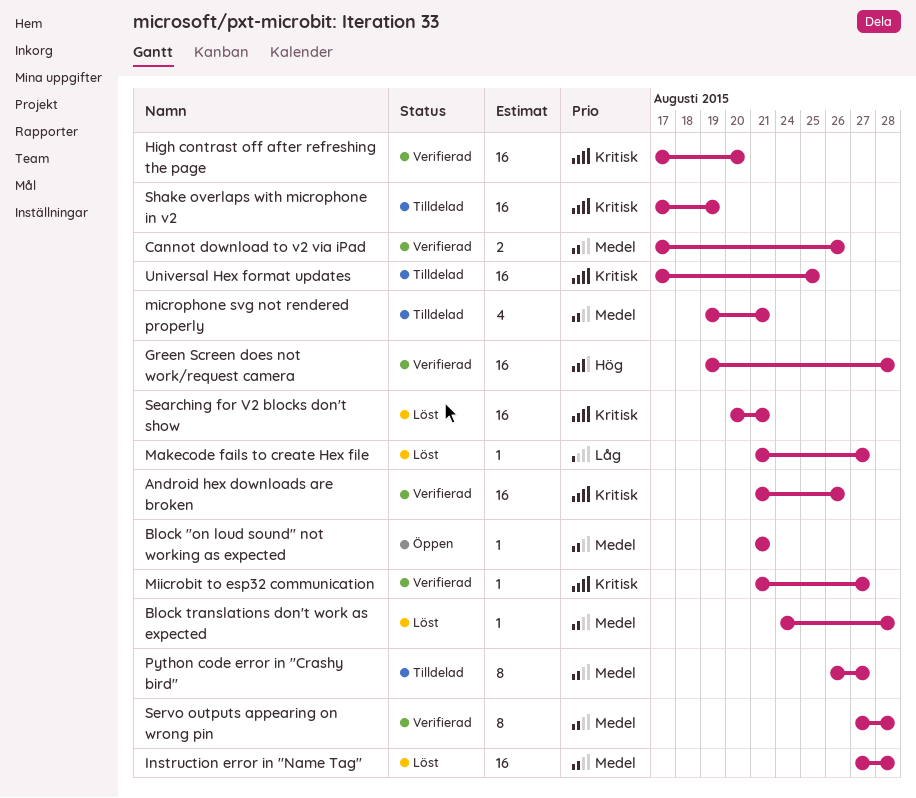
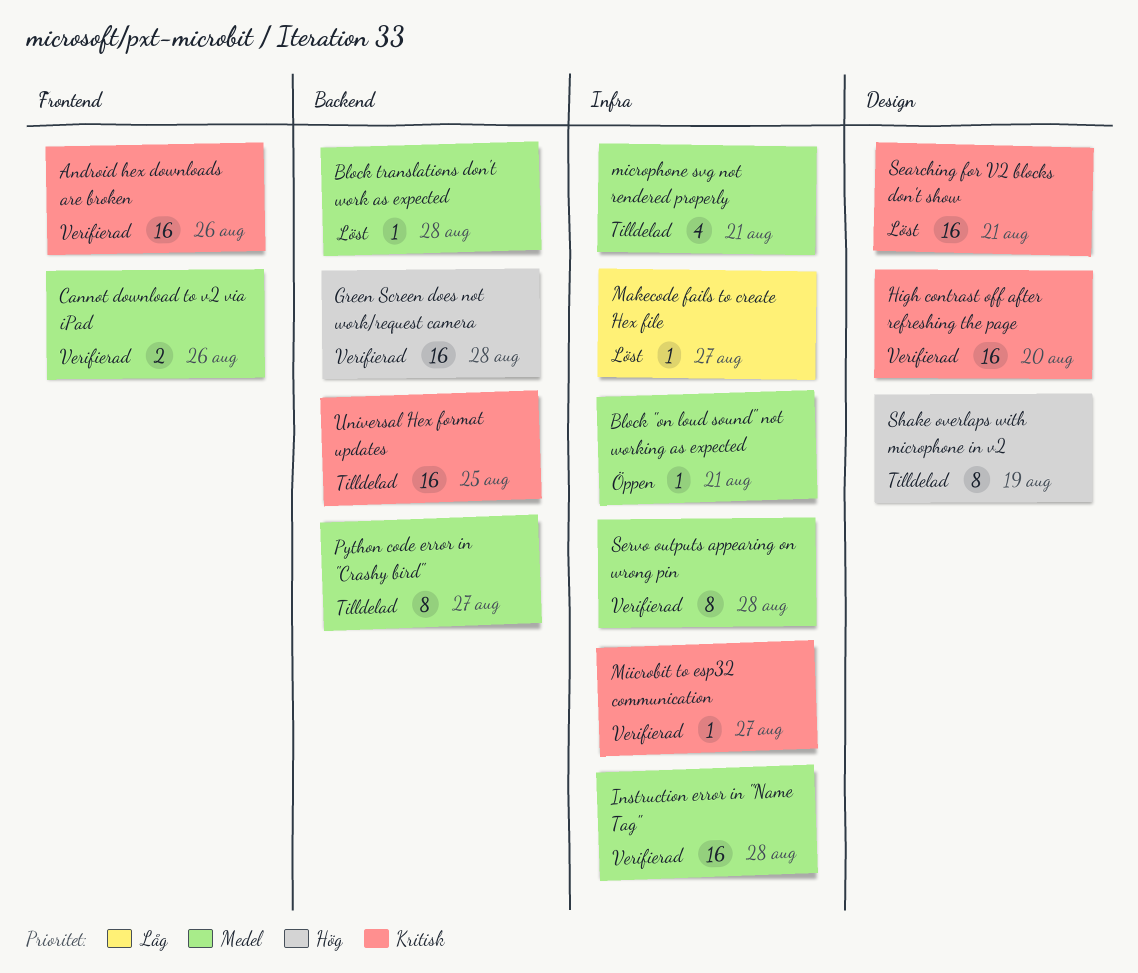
Instruction error in "Name Tag", status: Löst -> Verifierad
Shake overlaps with microphone in v2, priority: Kritisk -> Hög
Shake overlaps with microphone in v2, estimate: 16 -> 8

